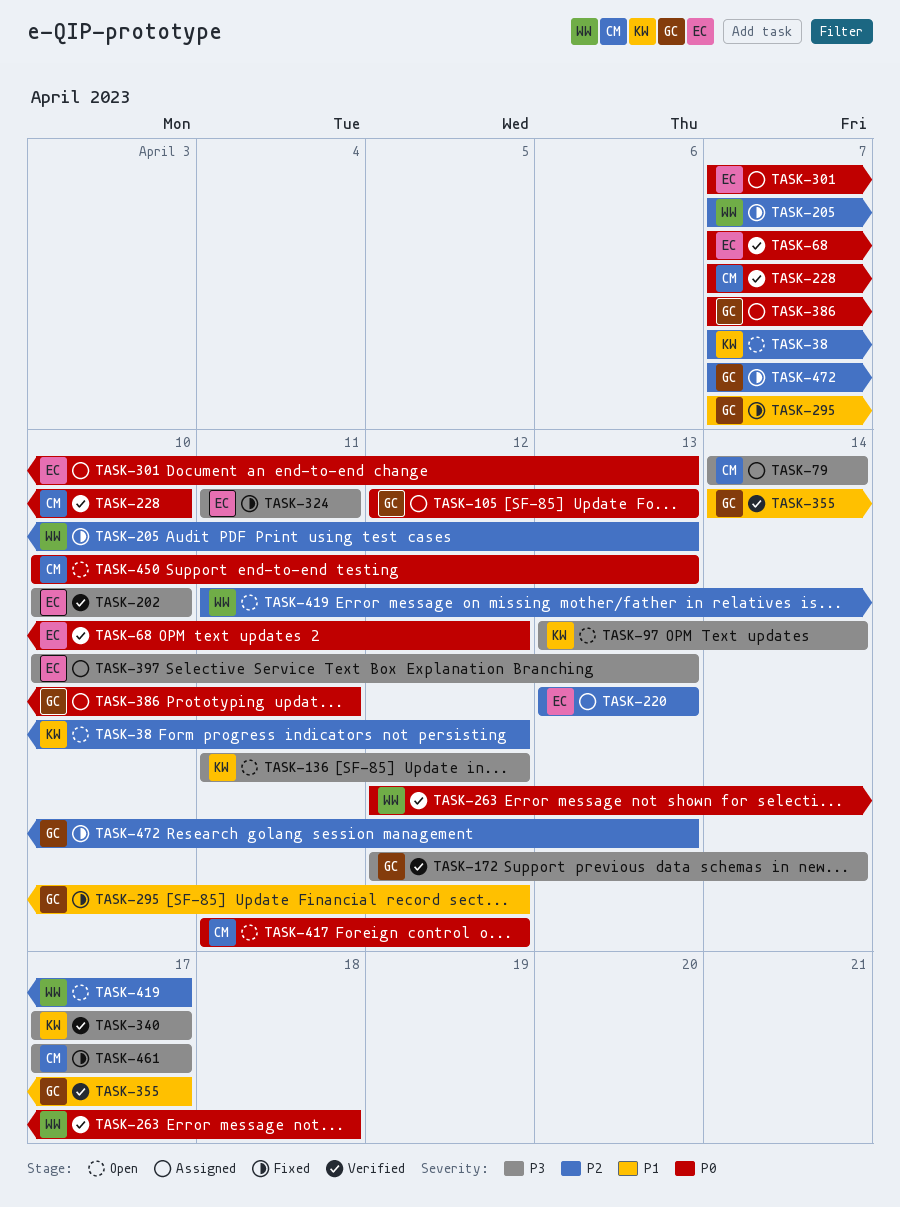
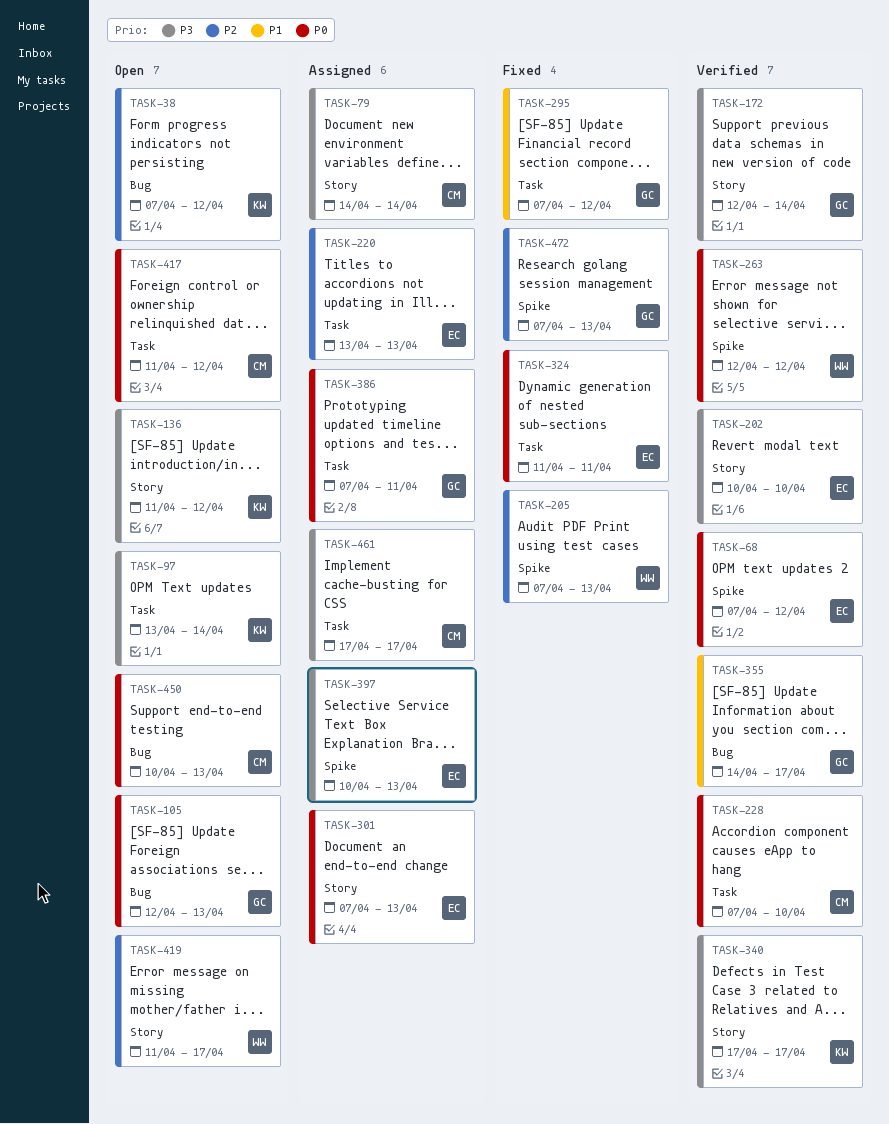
TASK-105, status: Assigned -> Open
TASK-263, due: Apr 18 -> Apr 12
TASK-324, priority: P3 -> P0
TASK-461, status: Fixed -> Assigned

